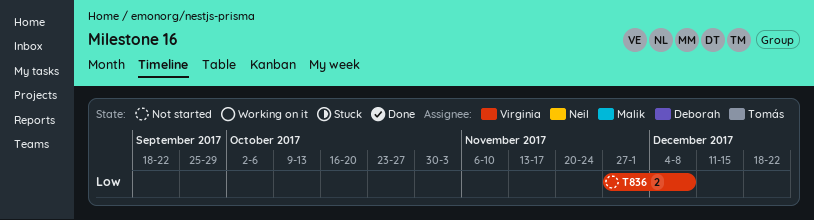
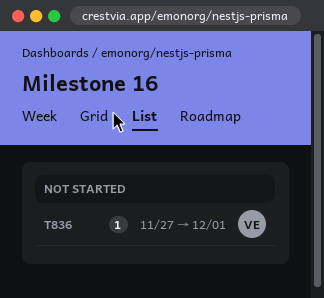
T836, estimate: 2 -> 1
T836, due: Dec 8 -> Dec 1

